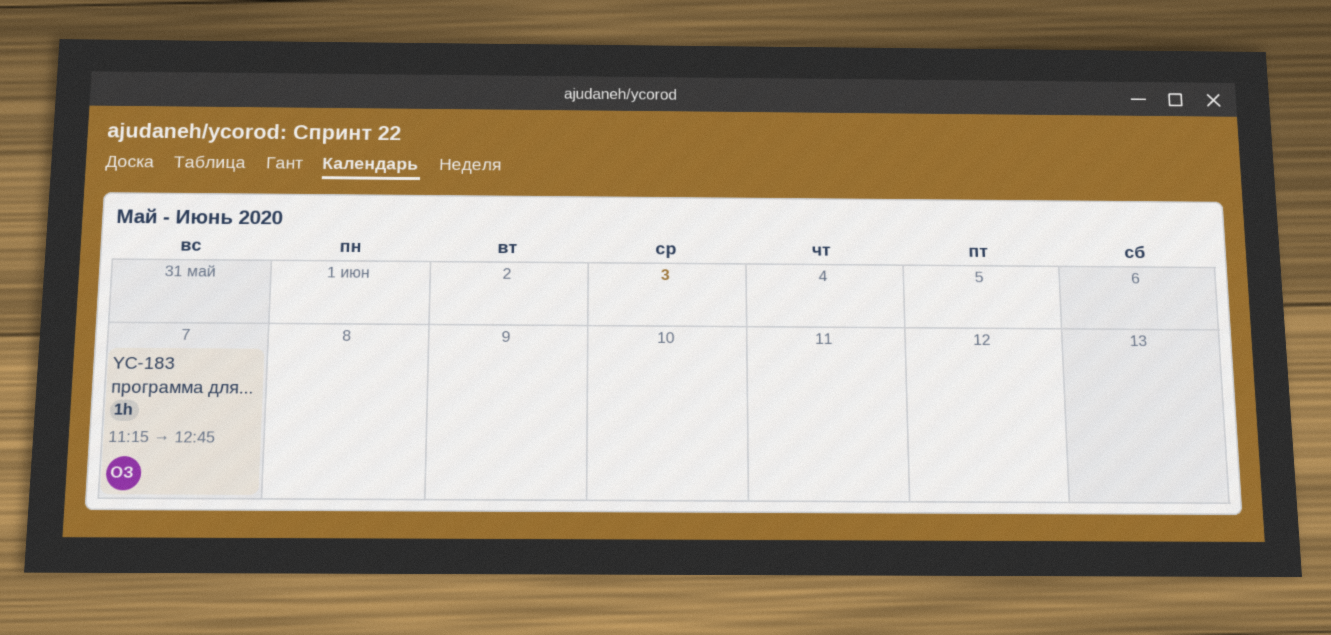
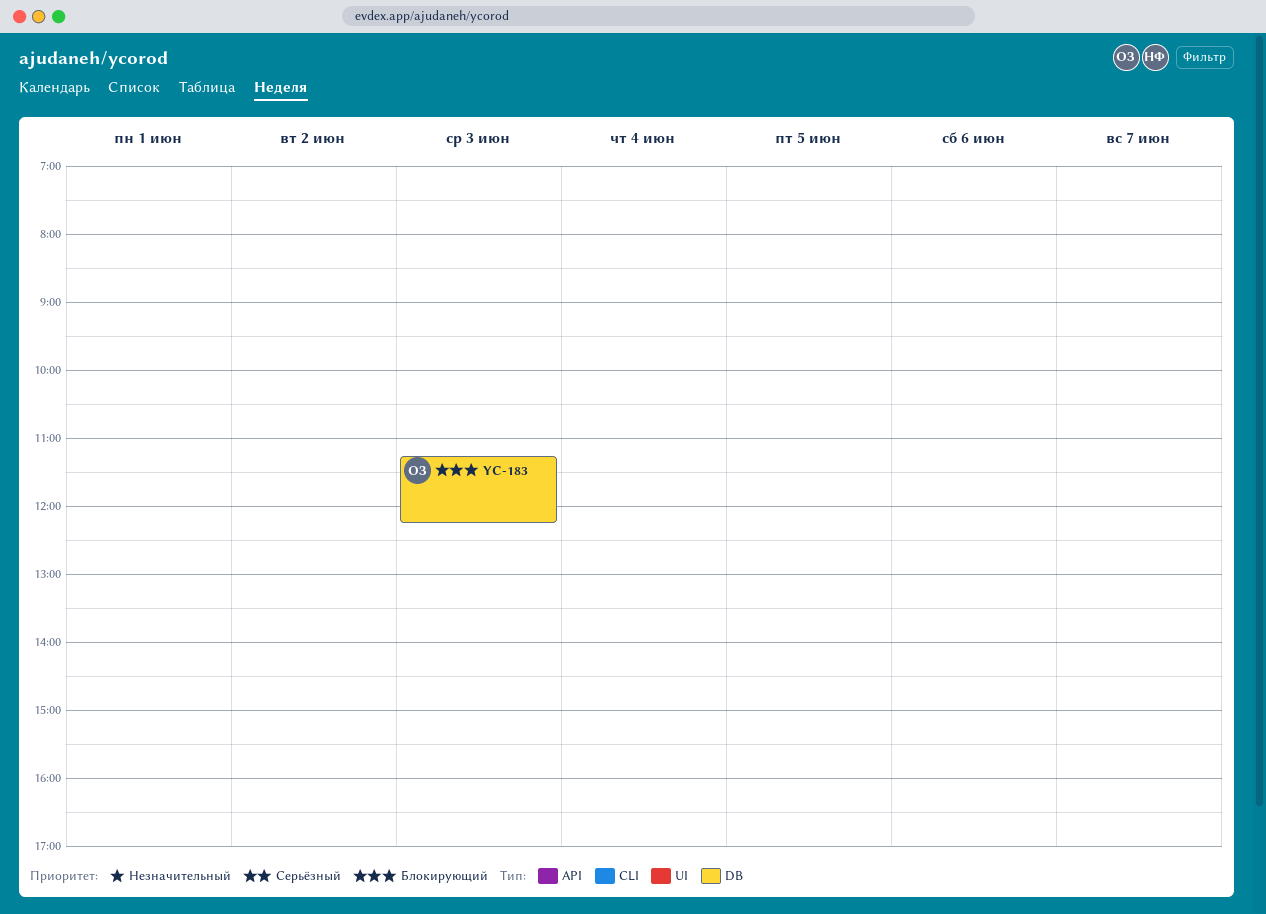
YC-183, day: Jun 7 -> Jun 3
YC-183, ends: 12:45 -> 12:15

